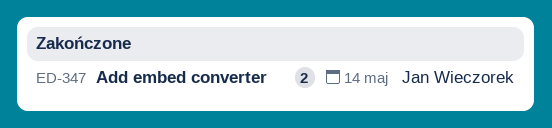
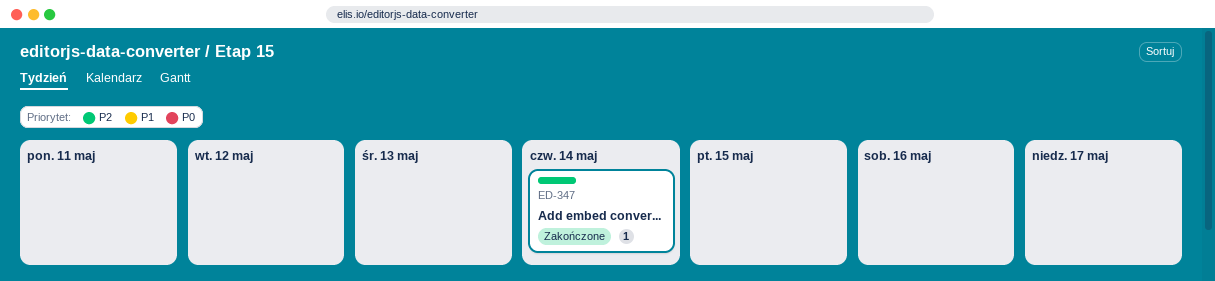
ED-347, estimate: 2 -> 1

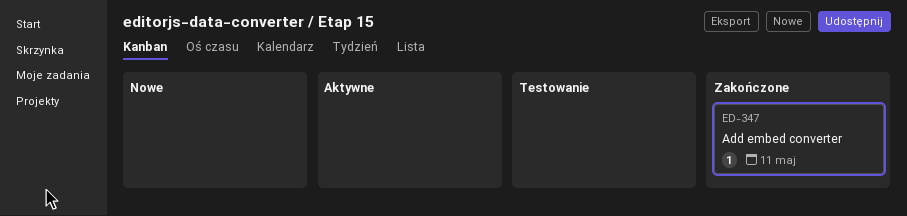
ED-347, due: May 14 -> May 11

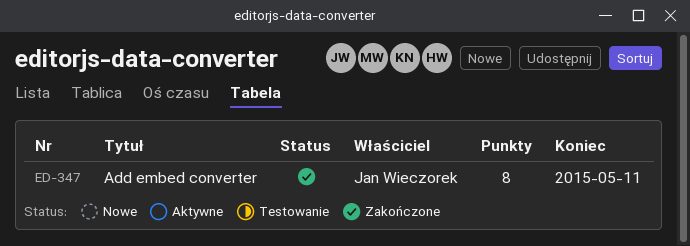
ED-347, estimate: 1 -> 8

